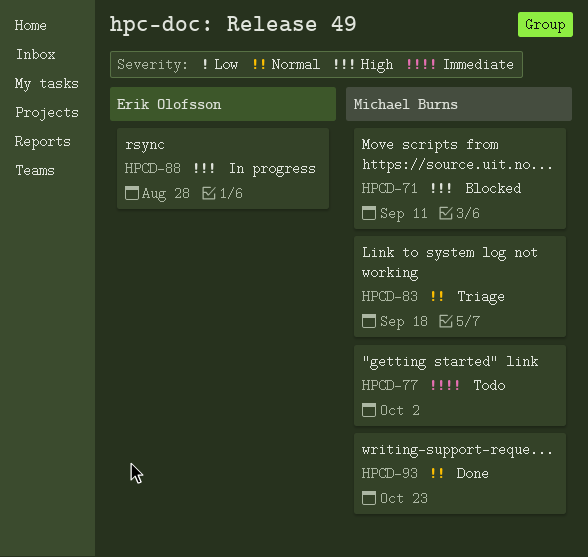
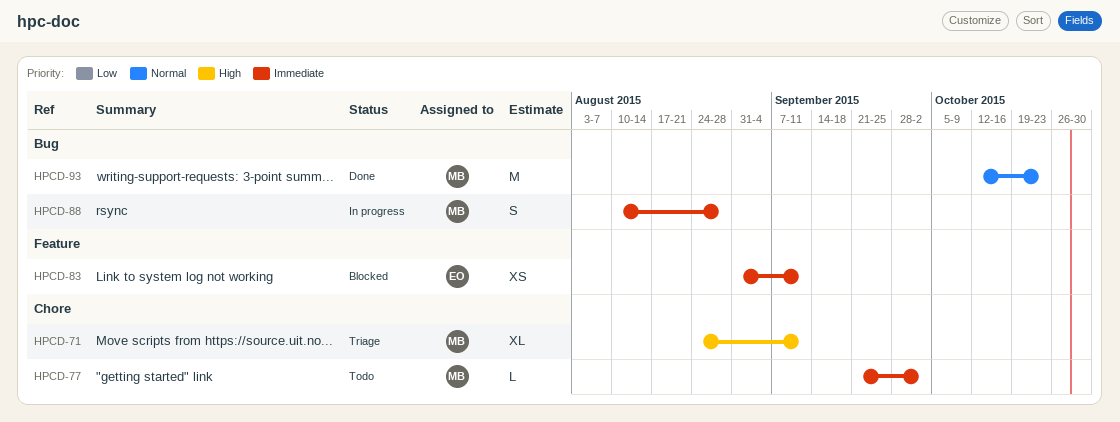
HPCD-71, status: Blocked -> Triage
HPCD-83, status: Triage -> Blocked
HPCD-83, owner: Michael Burns -> Erik Olofsson
HPCD-83, priority: Normal -> Immediate
HPCD-83, due: Sep 18 -> Sep 11
HPCD-88, owner: Erik Olofsson -> Michael Burns
HPCD-88, priority: High -> Immediate

